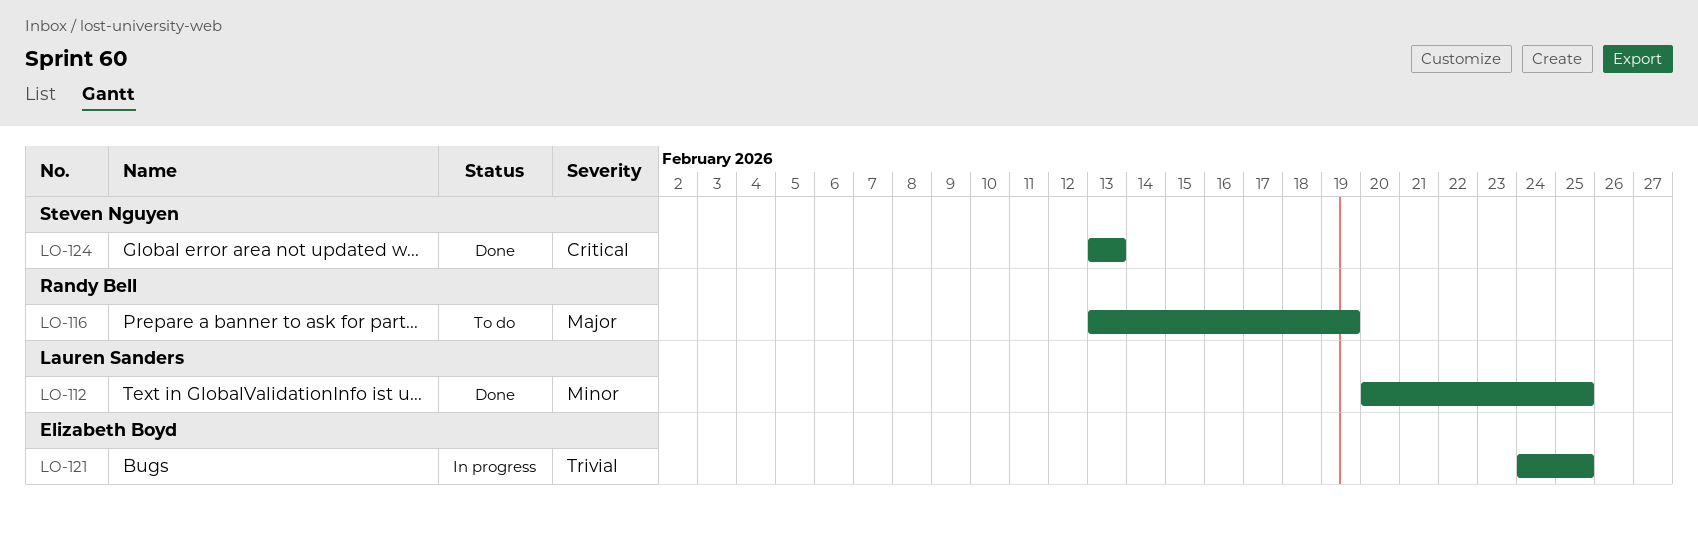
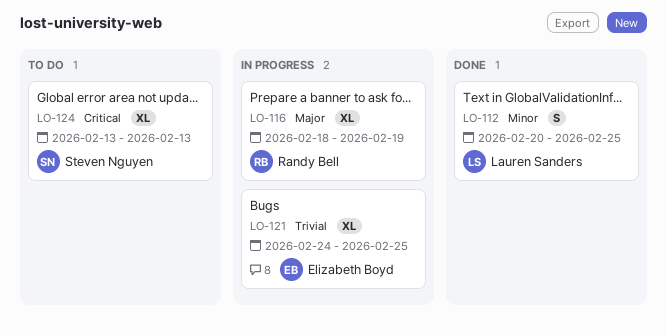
LO-116, status: To do -> In progress
LO-116, start: Feb 13 -> Feb 18
LO-124, status: Done -> To do

